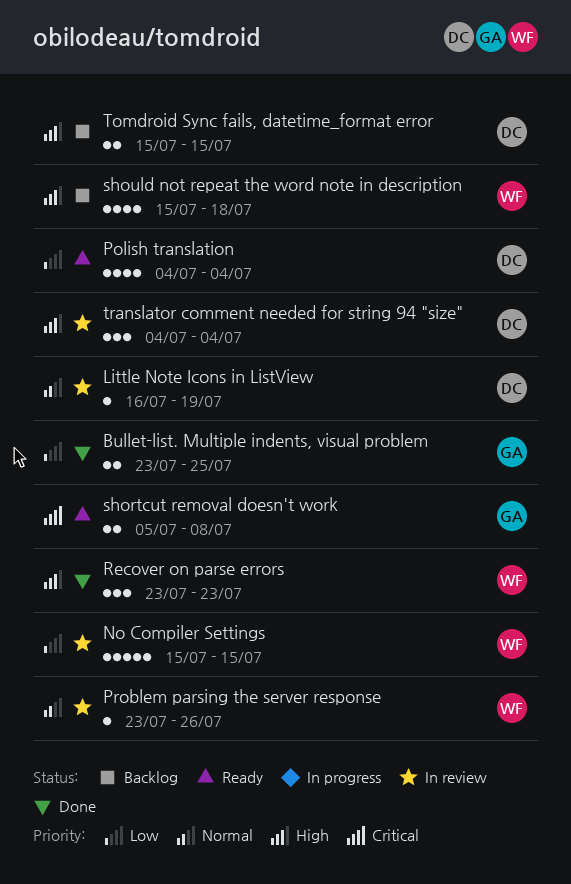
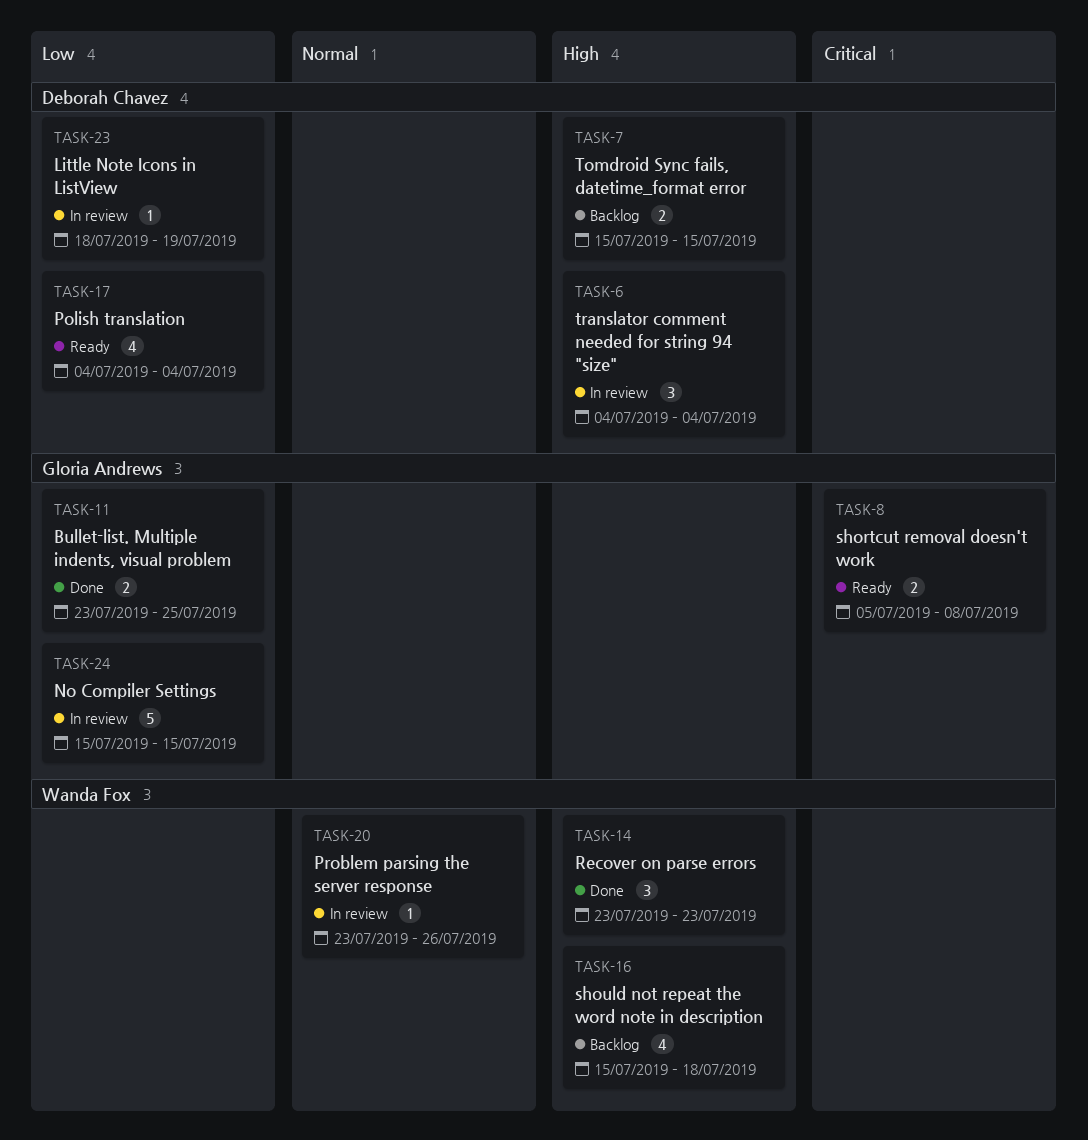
Little Note Icons in ListView, priority: Normal -> Low
Little Note Icons in ListView, start: Jul 16 -> Jul 18
No Compiler Settings, owner: Wanda Fox -> Gloria Andrews

